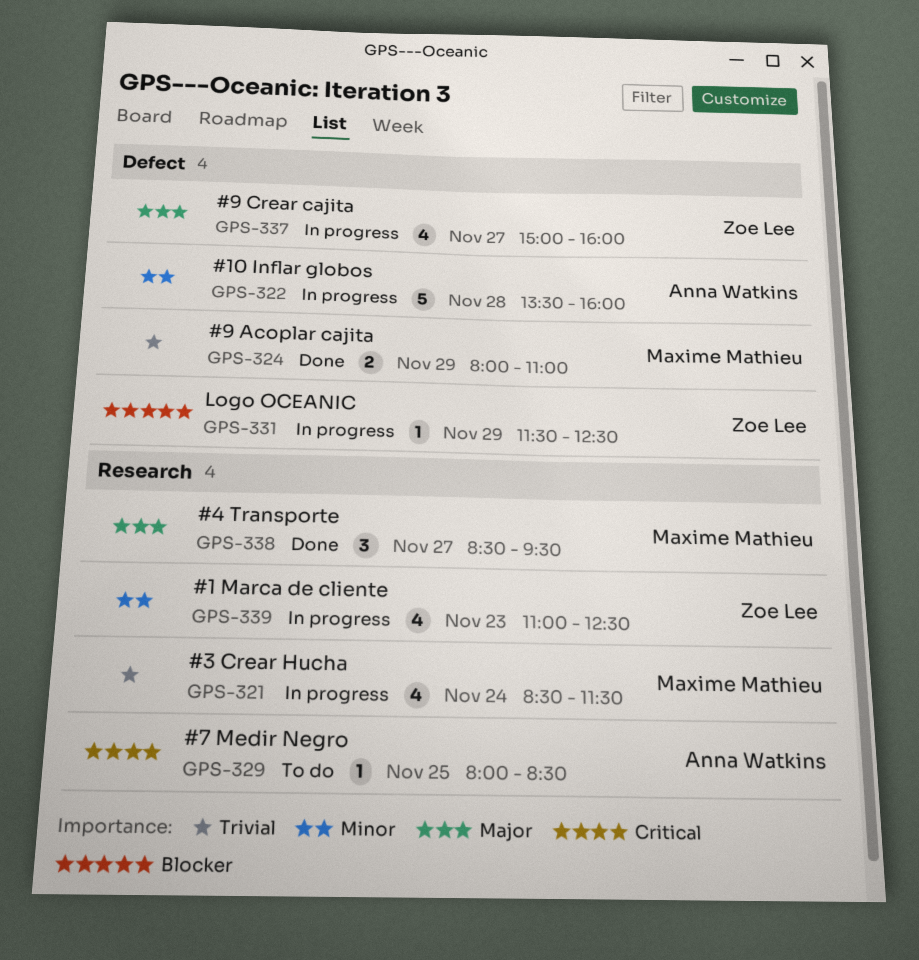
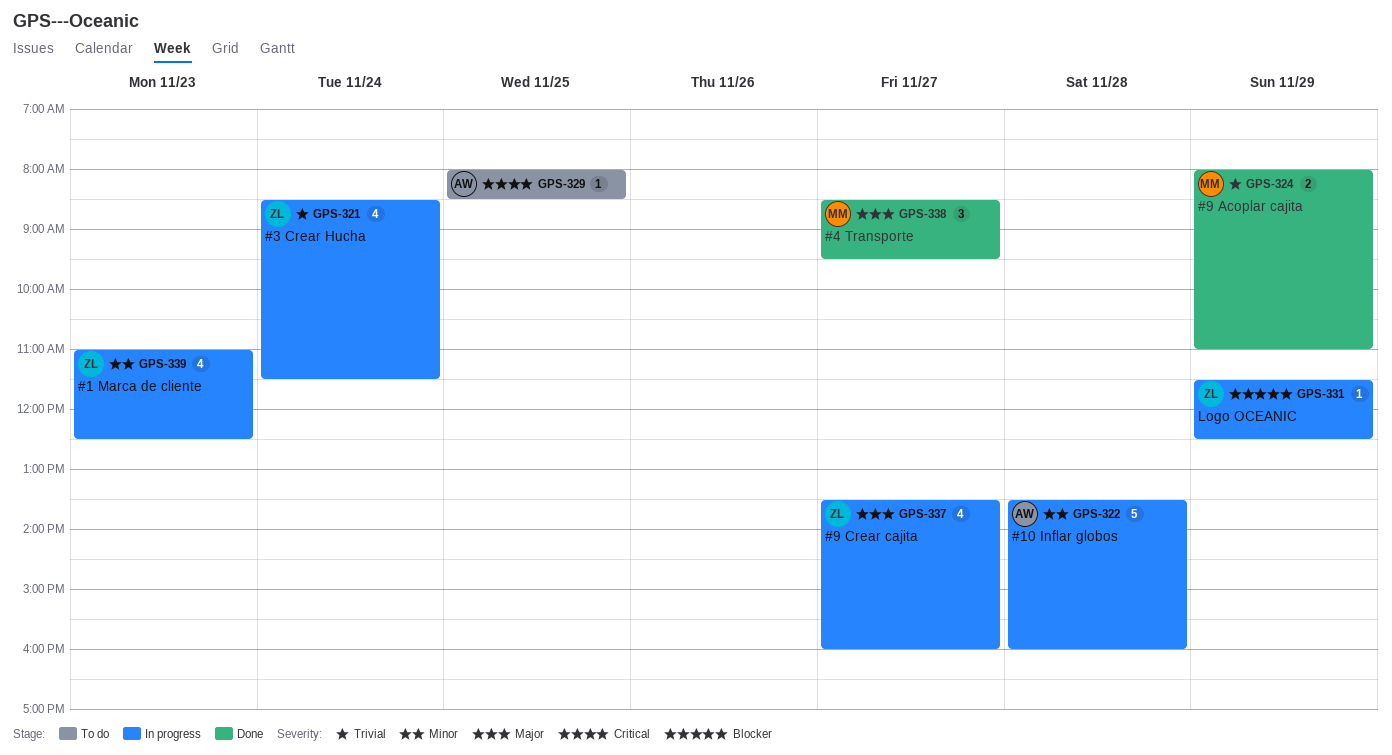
GPS-321, owner: Maxime Mathieu -> Zoe Lee
GPS-337, begins: 15:00 -> 13:30

